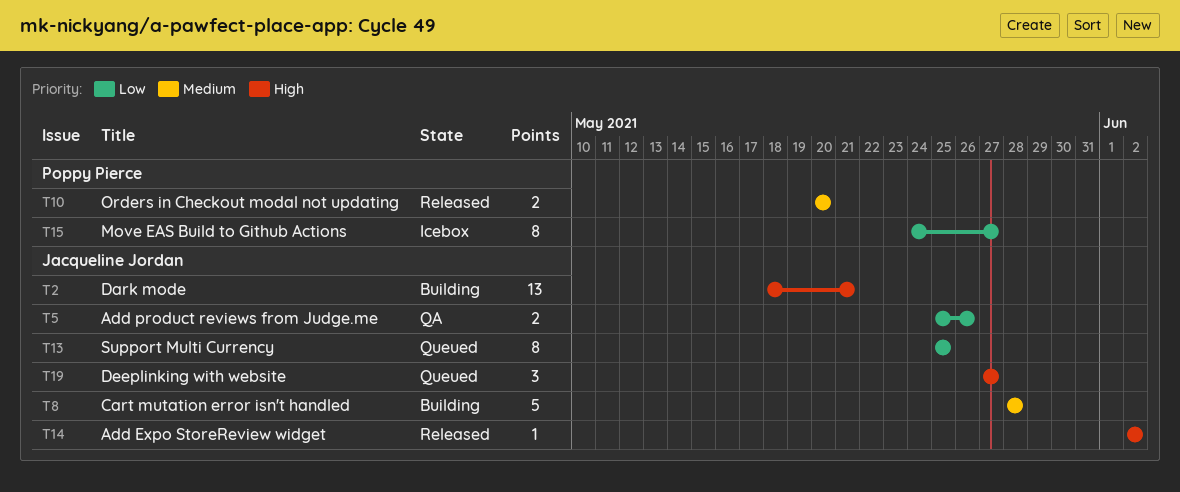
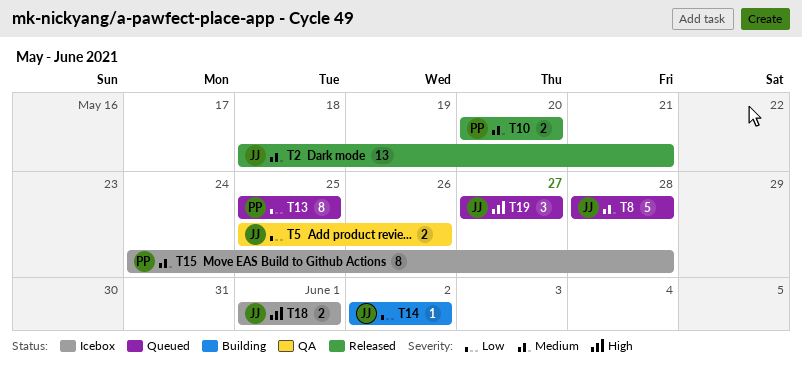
T2, status: Building -> Released
T2, priority: High -> Medium
T8, status: Building -> Queued
T13, owner: Jacqueline Jordan -> Poppy Pierce
T14, status: Released -> Building
T14, priority: High -> Low
T15, priority: Low -> Medium
T15, due: May 27 -> May 28
T18: none -> present

